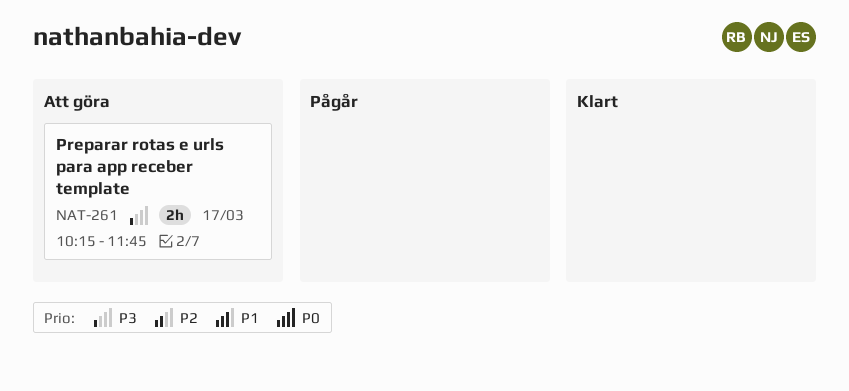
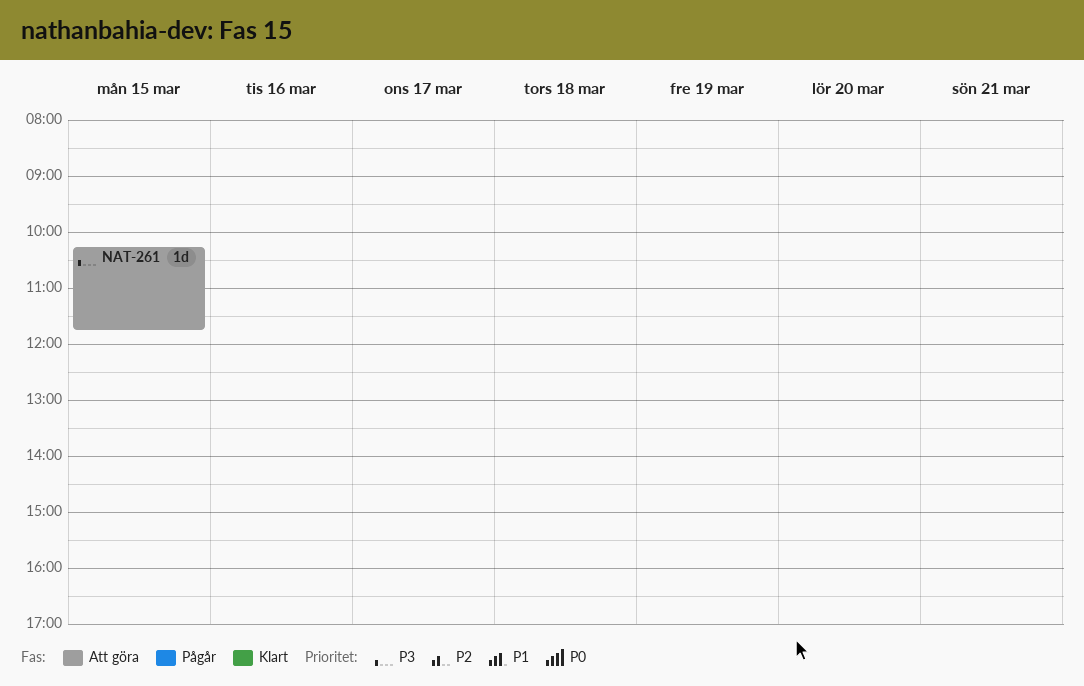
NAT-261, estimate: 2h -> 1d
NAT-261, day: Mar 17 -> Mar 15

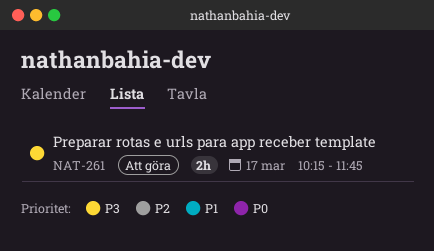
NAT-261, estimate: 1d -> 2h
NAT-261, day: Mar 15 -> Mar 17

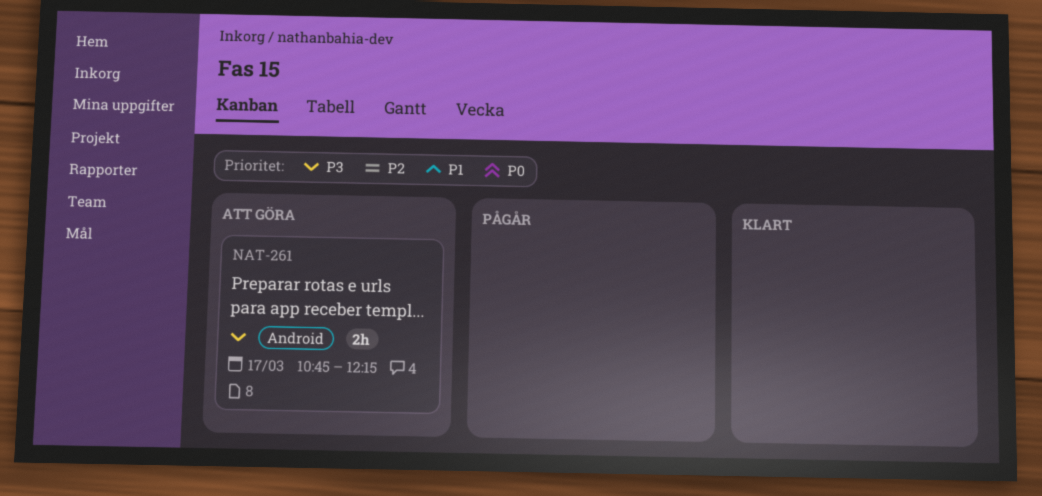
NAT-261, begins: 10:15 -> 10:45
NAT-261, ends: 11:45 -> 12:15

